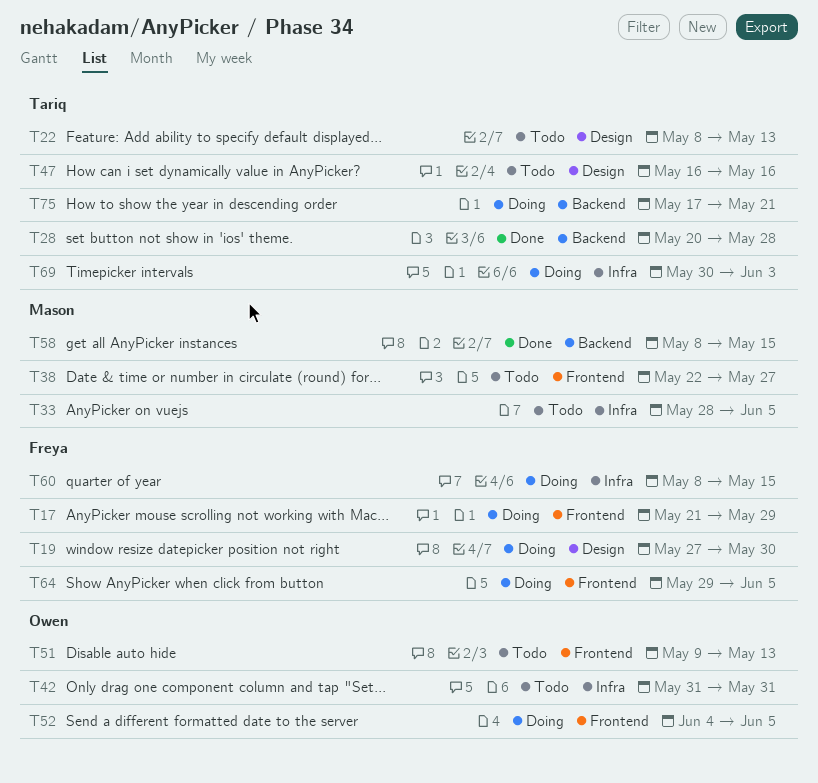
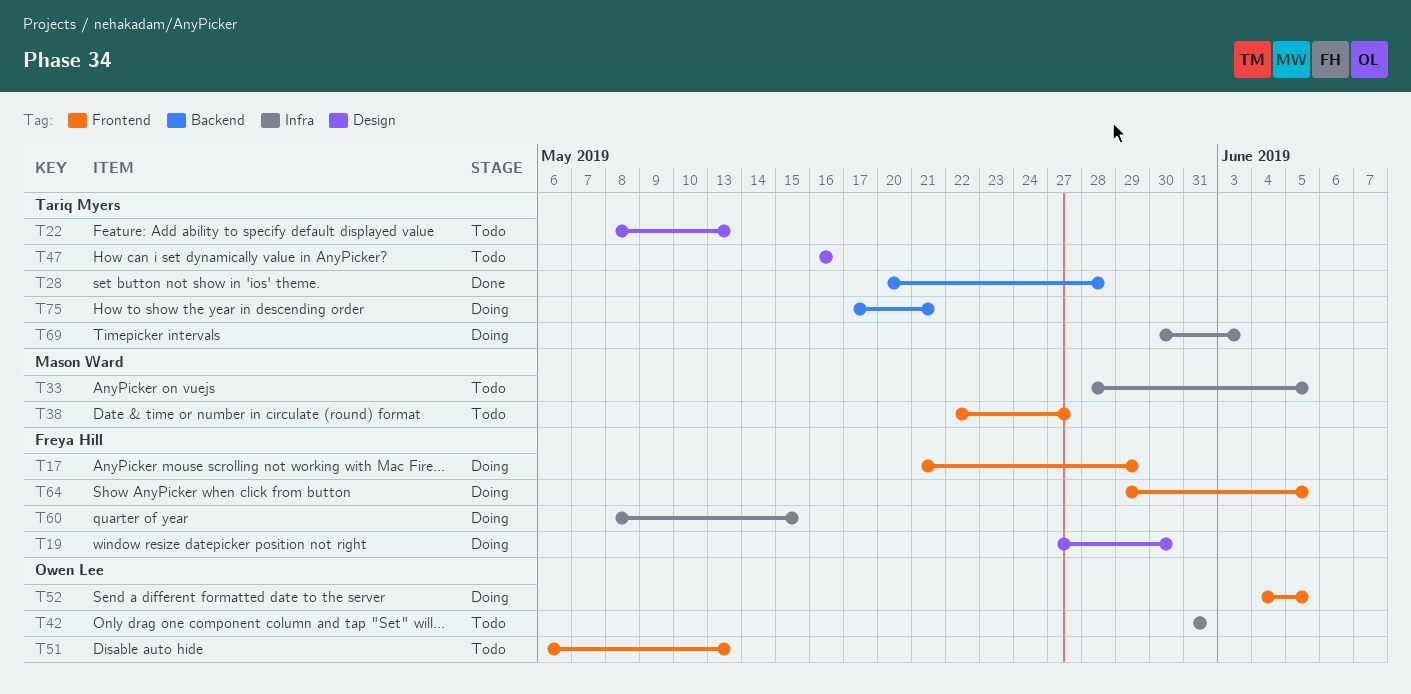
T51, start: May 9 -> May 6
T58: present -> none

